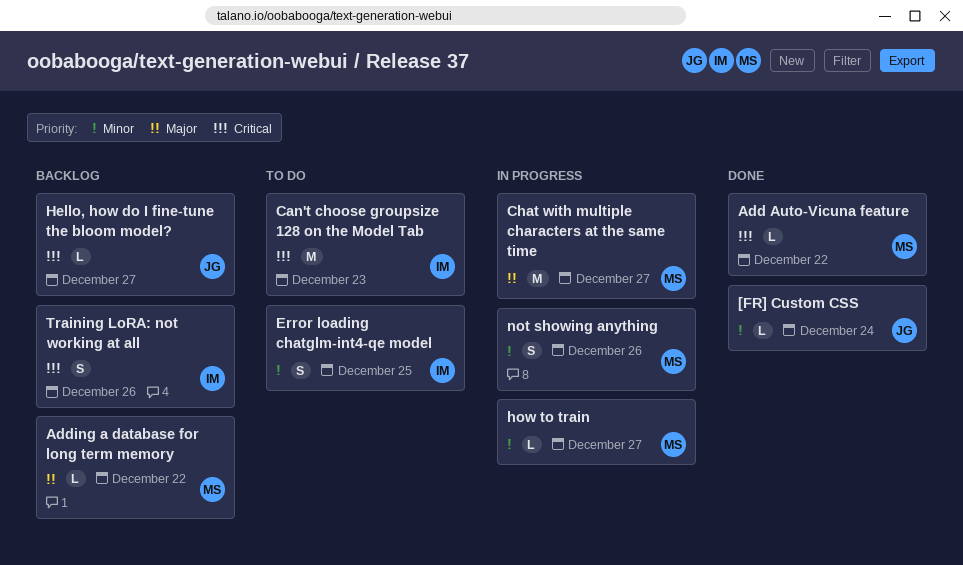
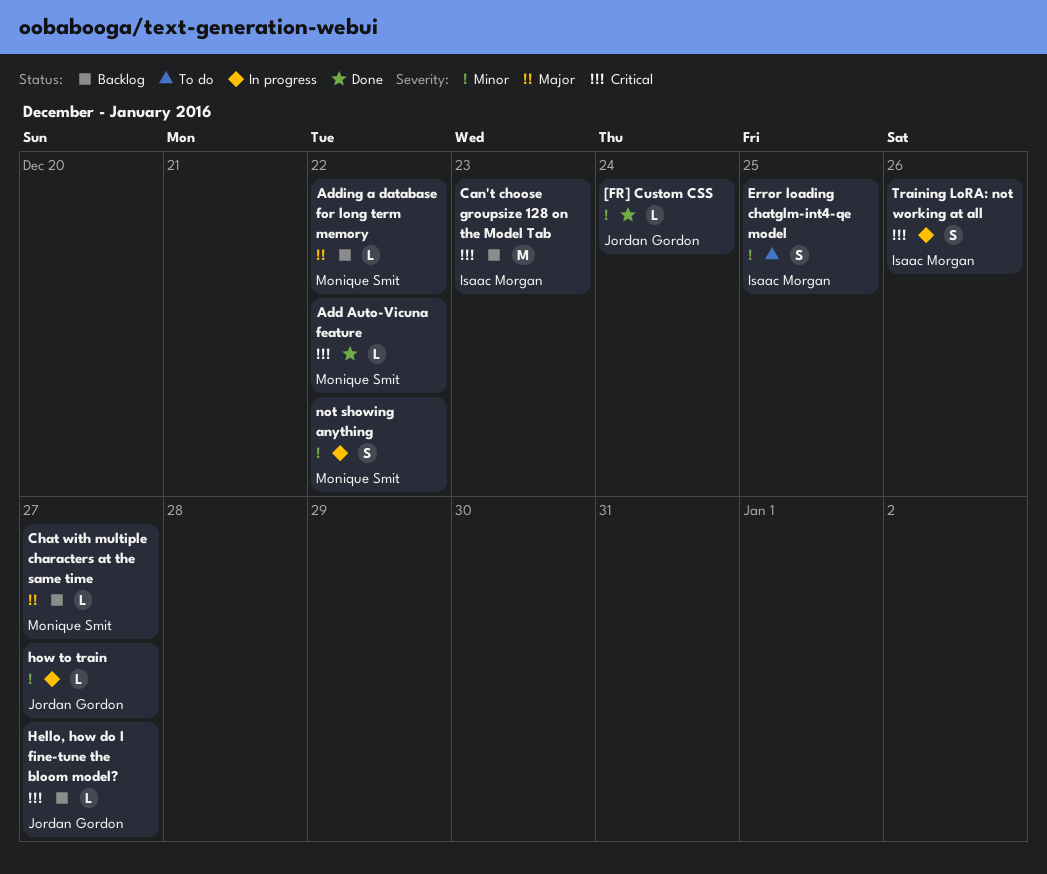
Can't choose groupsize 128 on the Model Tab, status: To do -> Backlog
Chat with multiple characters at the same time, status: In progress -> Backlog
Chat with multiple characters at the same time, estimate: M -> L
how to train, owner: Monique Smit -> Jordan Gordon
not showing anything, due: Dec 26 -> Dec 22
Training LoRA: not working at all, status: Backlog -> In progress

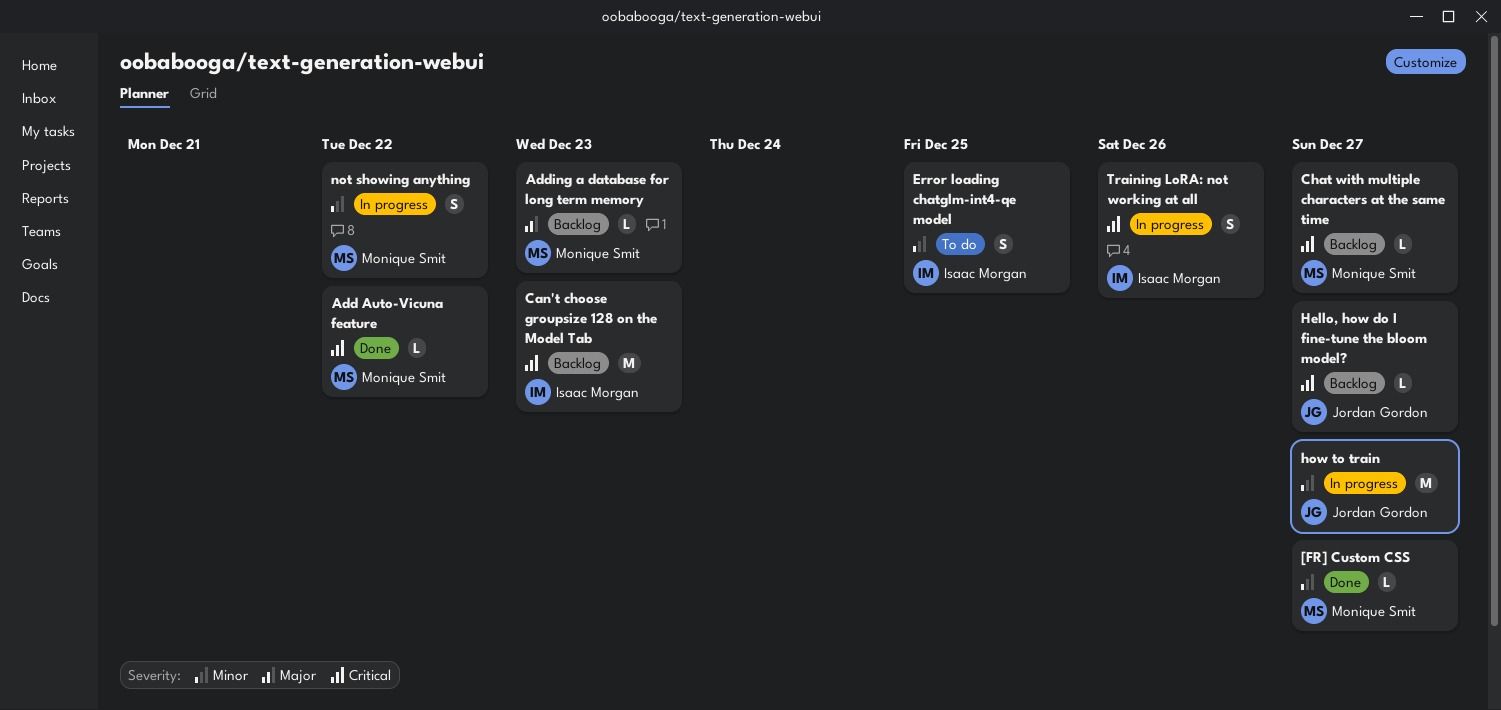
[FR] Custom CSS, owner: Jordan Gordon -> Monique Smit
[FR] Custom CSS, due: Dec 24 -> Dec 27
Adding a database for long term memory, due: Dec 22 -> Dec 23
Chat with multiple characters at the same time, priority: Major -> Critical
how to train, estimate: L -> M

